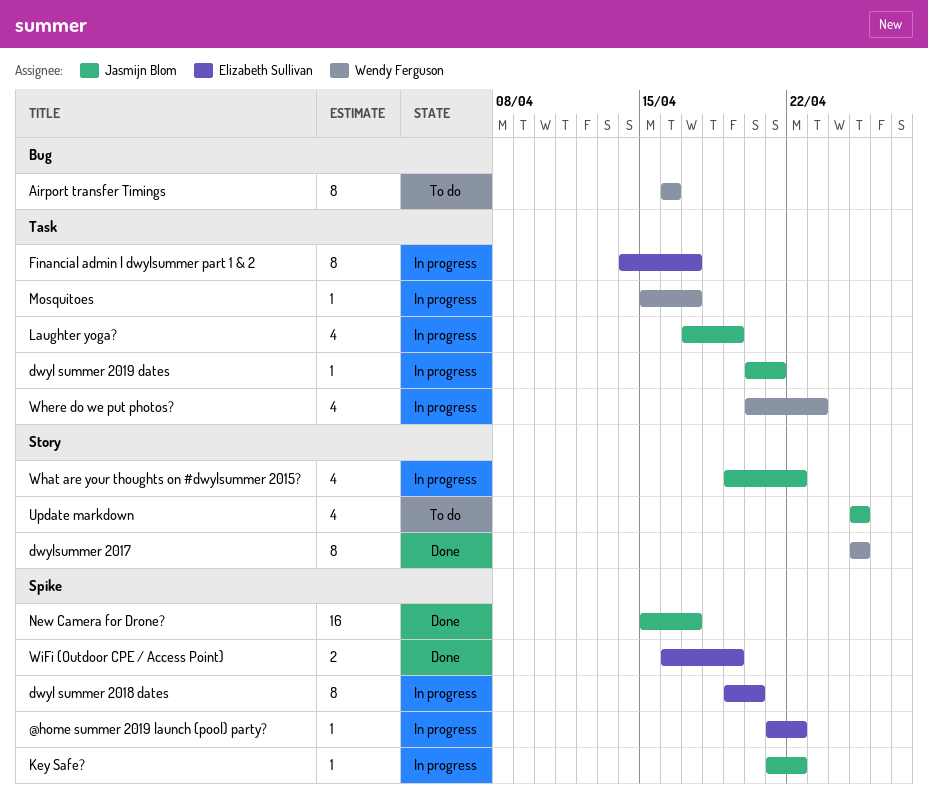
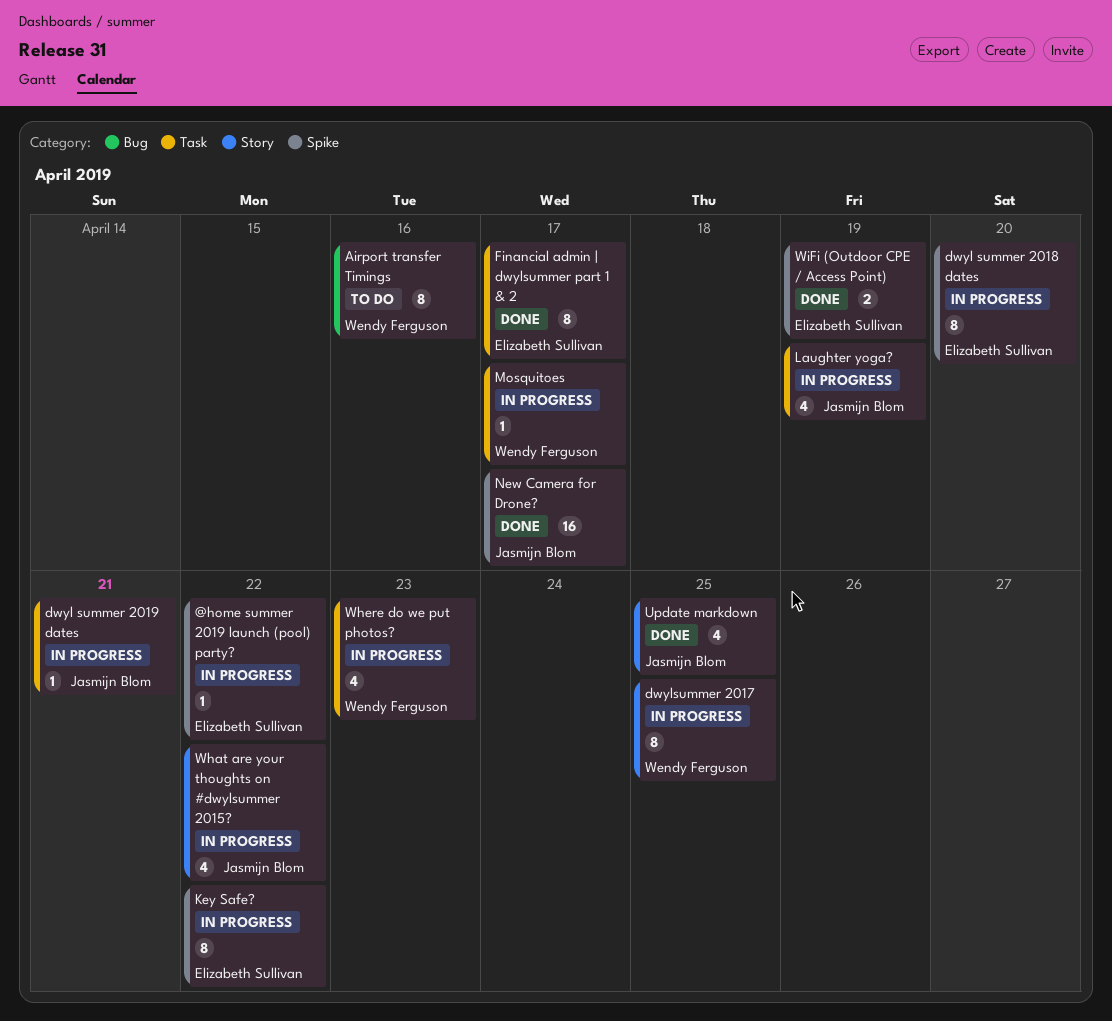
dwylsummer 2017, status: Done -> In progress
Financial admin | dwylsummer part 1 & 2, status: In progress -> Done
Key Safe?, owner: Jasmijn Blom -> Elizabeth Sullivan
Key Safe?, estimate: 1 -> 8
Update markdown, status: To do -> Done

